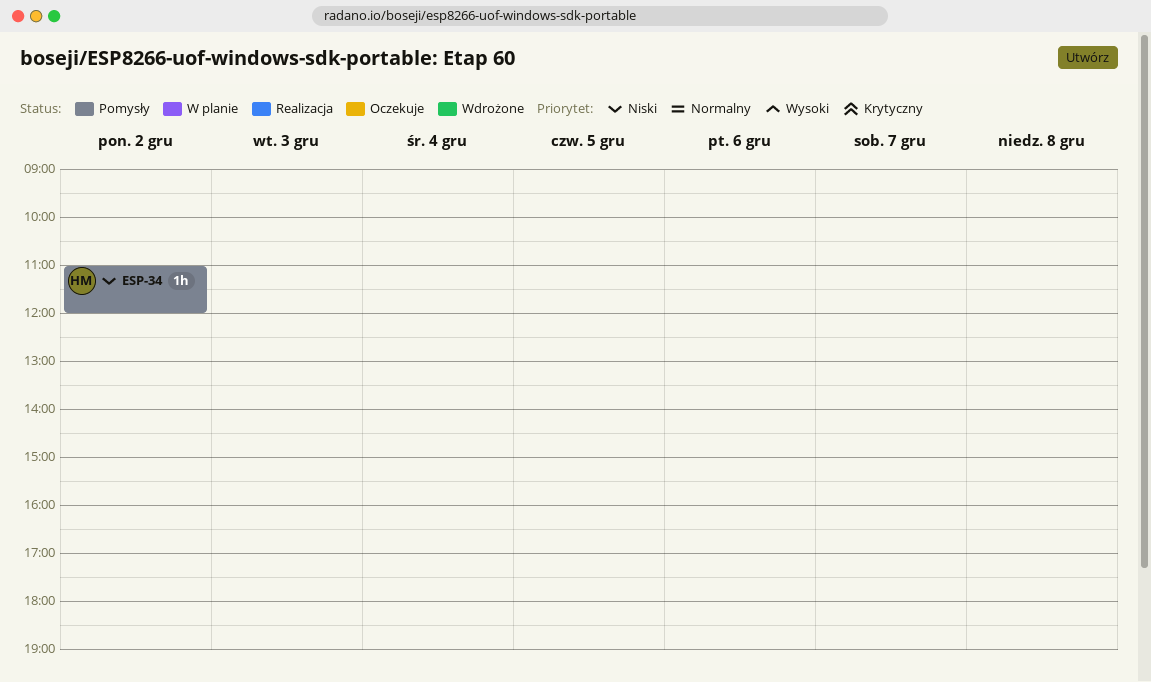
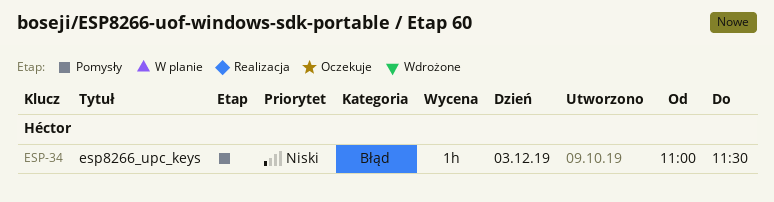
ESP-34, day: Dec 2 -> Dec 3
ESP-34, ends: 12:00 -> 11:30

